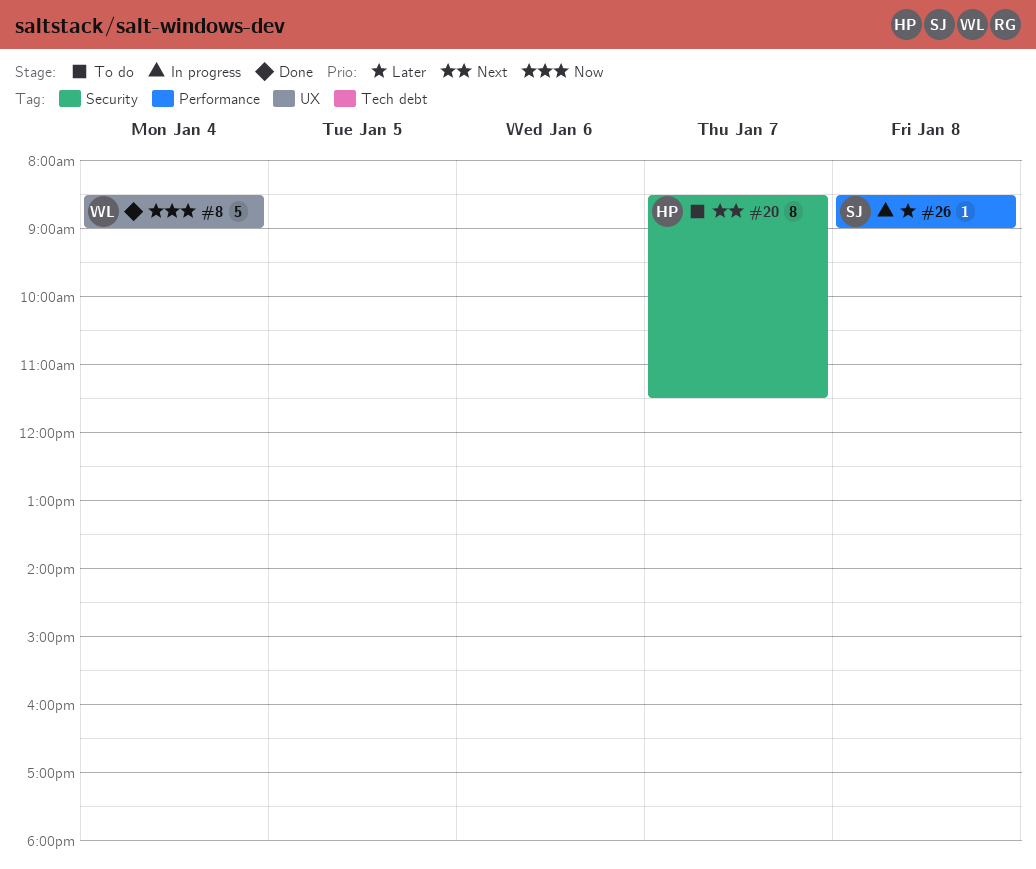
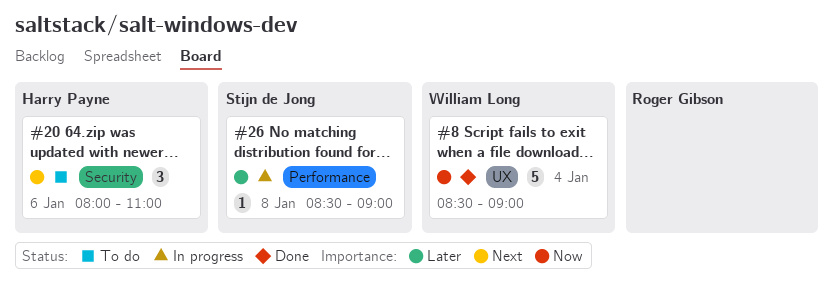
#20, estimate: 8 -> 3
#20, day: Jan 7 -> Jan 6
#20, begins: 08:30 -> 08:00
#20, ends: 11:30 -> 11:00

